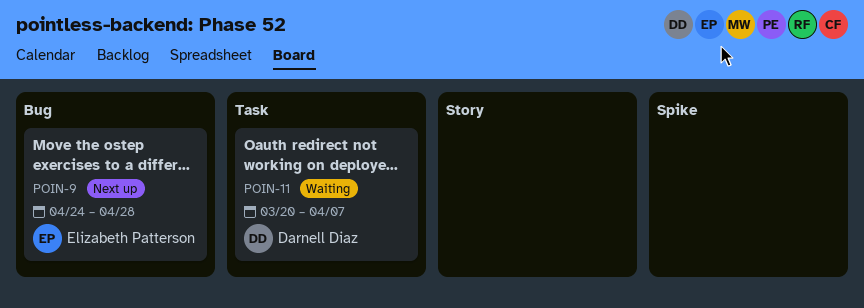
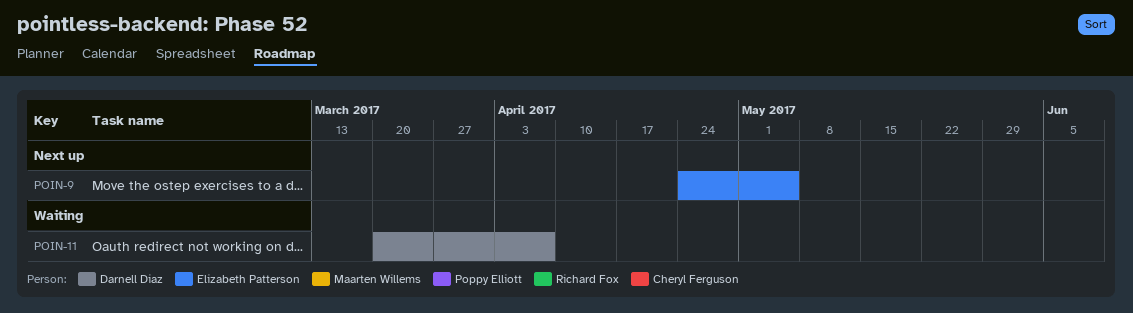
POIN-9, due: Apr 28 -> May 5

